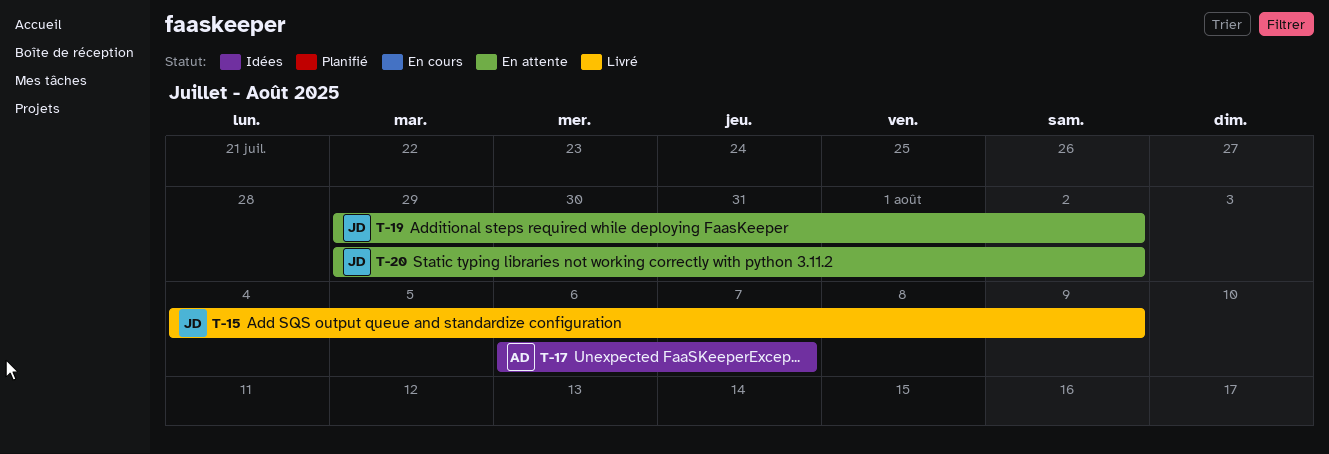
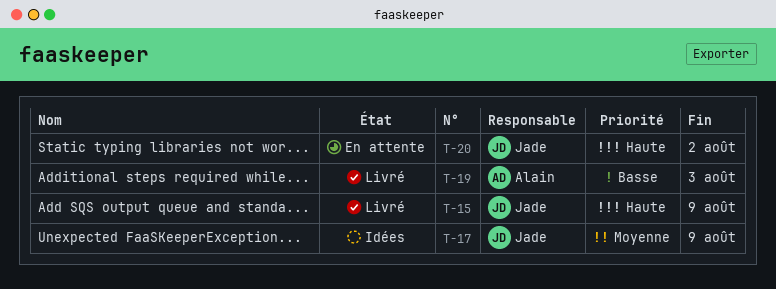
T-17, owner: Alain -> Jade
T-17, due: Aug 7 -> Aug 9
T-19, status: En attente -> Livré
T-19, owner: Jade -> Alain
T-19, due: Aug 2 -> Aug 3

